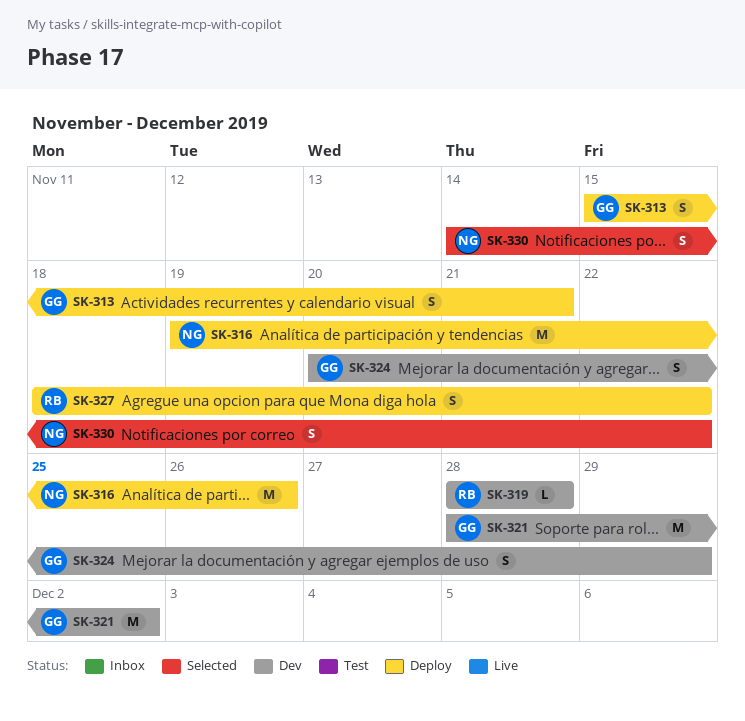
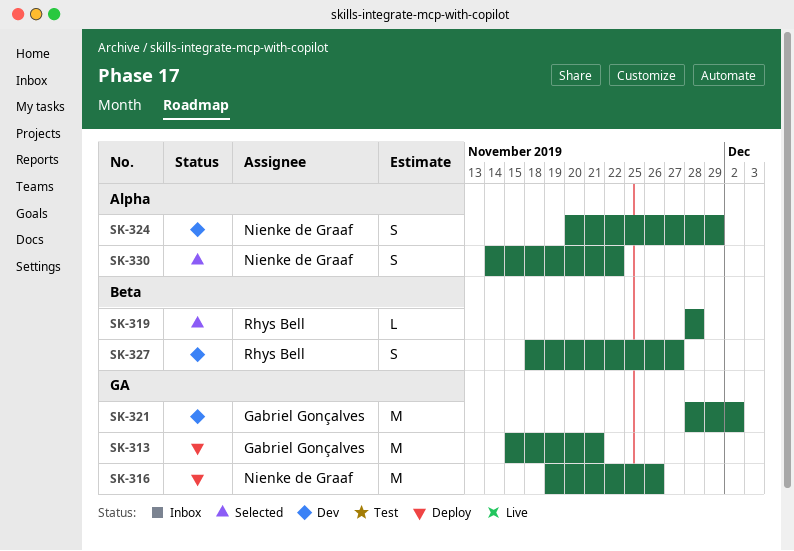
SK-313, estimate: S -> M
SK-319, status: Dev -> Selected
SK-324, owner: Gabriel Gonçalves -> Nienke de Graaf
SK-327, status: Deploy -> Dev
SK-327, due: Nov 22 -> Nov 27

